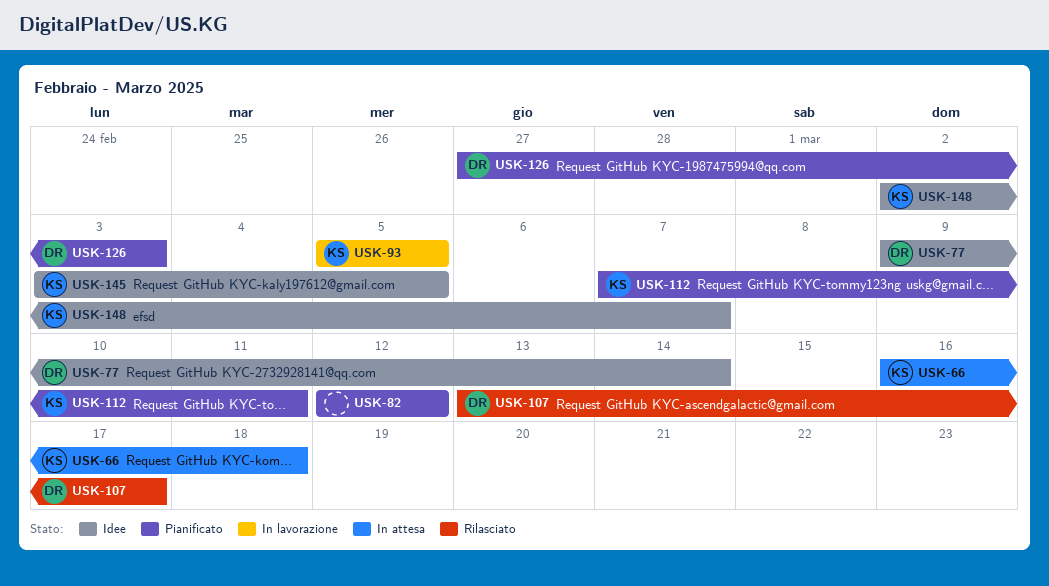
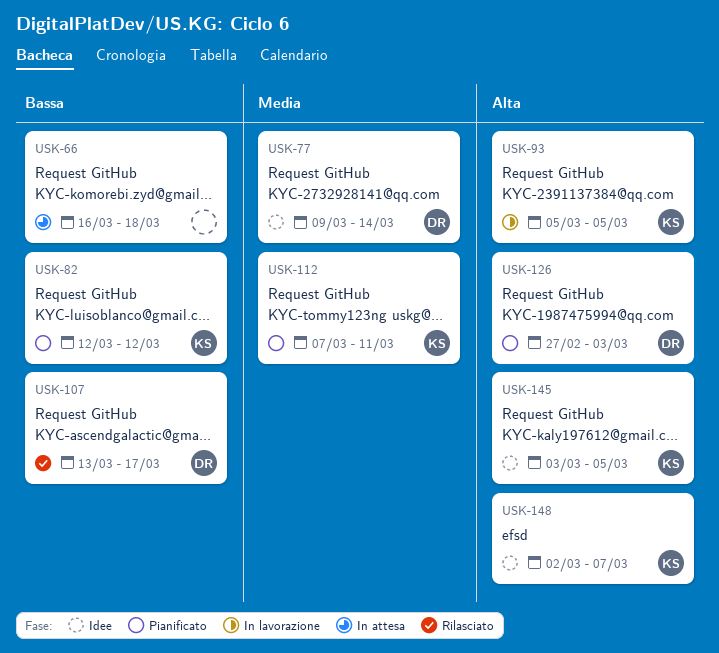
USK-66, owner: KS -> none
USK-82, owner: none -> KS

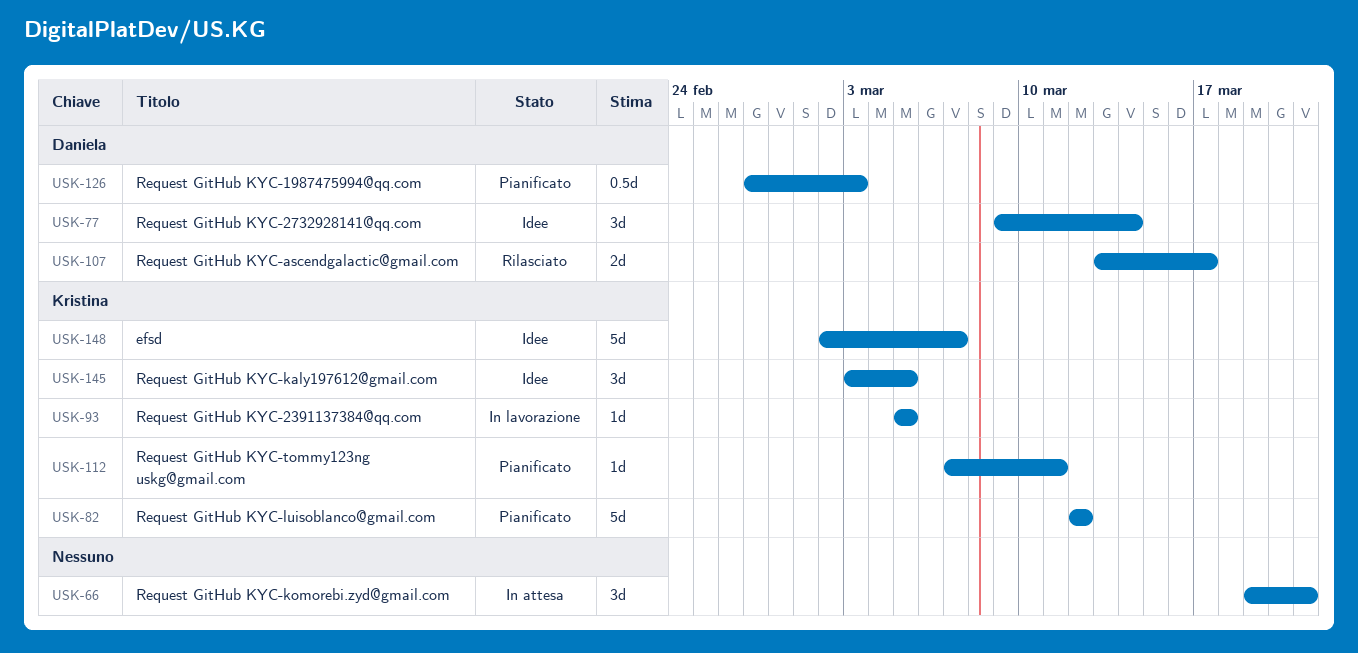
USK-66, start: Mar 16 -> Mar 19
USK-66, due: Mar 18 -> Mar 21

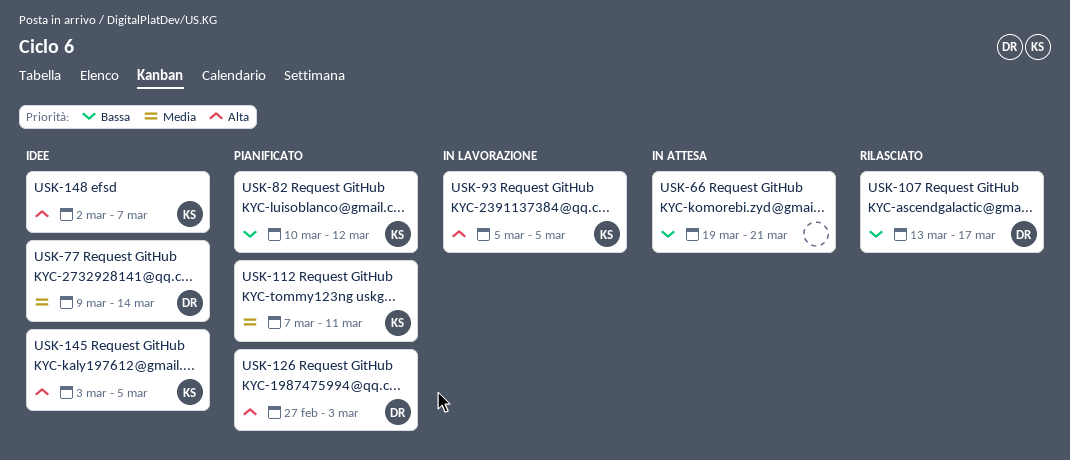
USK-82, start: Mar 12 -> Mar 10

